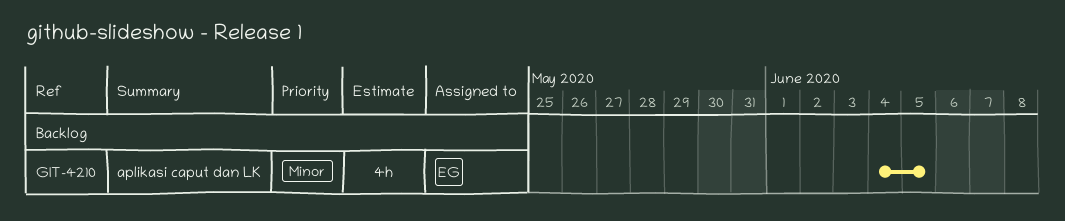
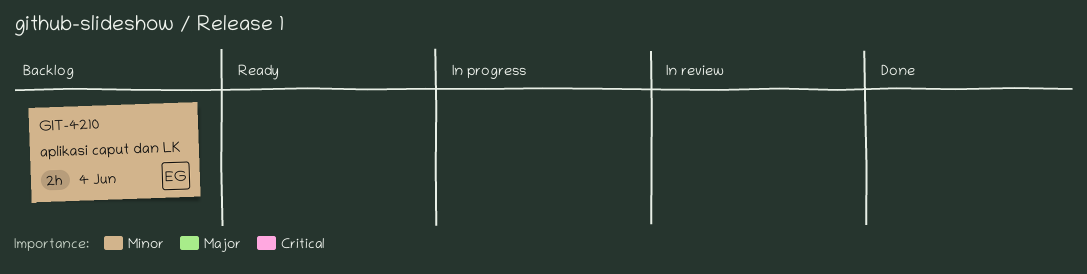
GIT-4210, estimate: 4h -> 2h
GIT-4210, due: Jun 5 -> Jun 4

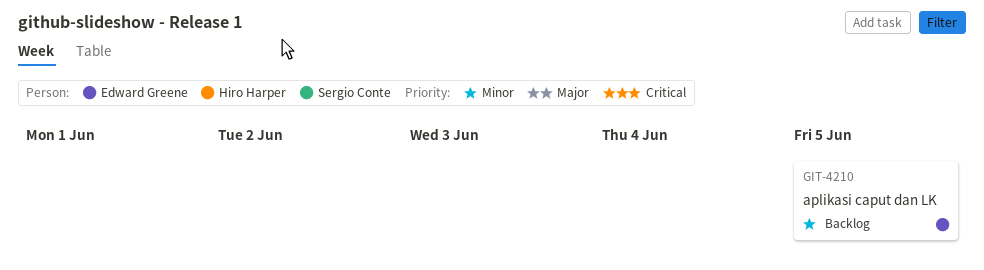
GIT-4210, due: Jun 4 -> Jun 5

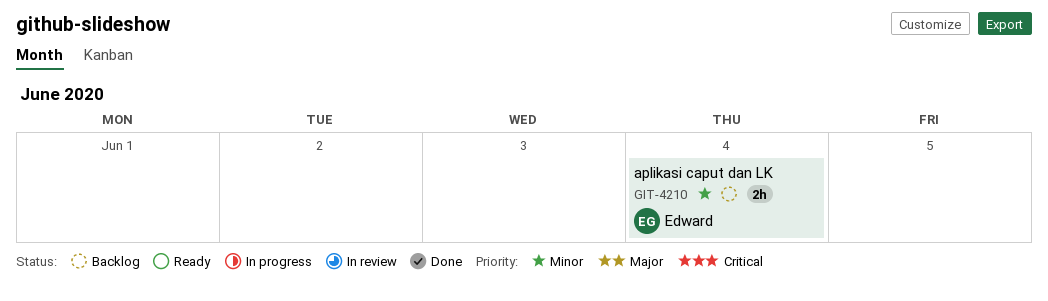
GIT-4210, due: Jun 5 -> Jun 4

